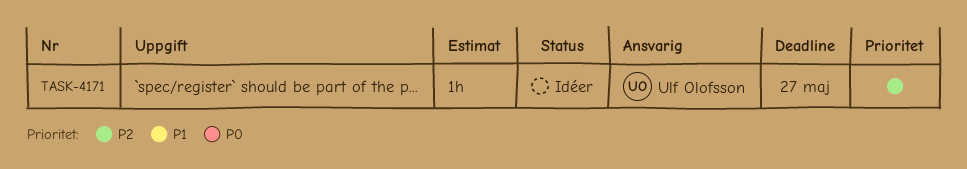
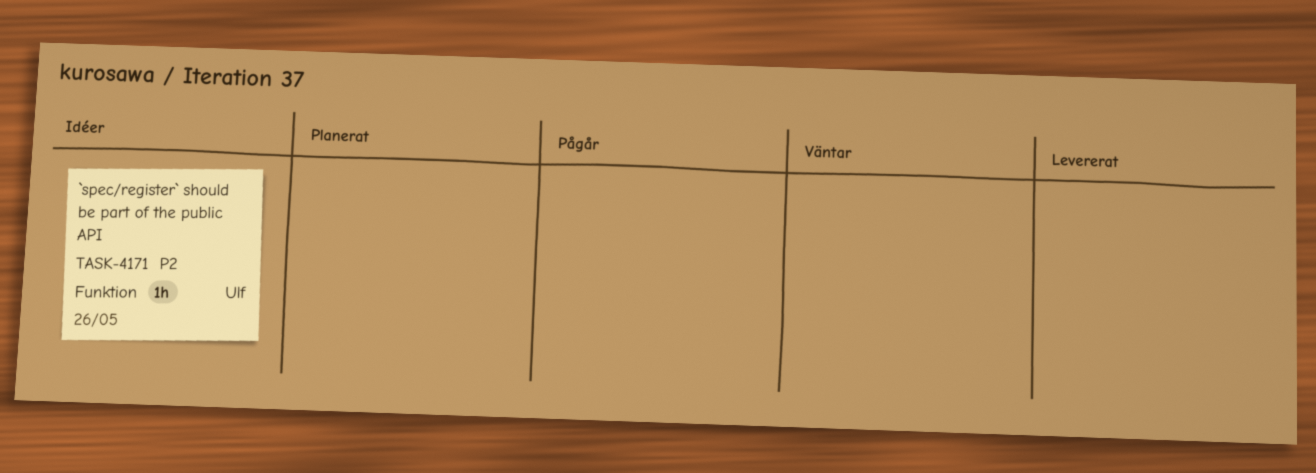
TASK-4171, due: May 27 -> May 26

